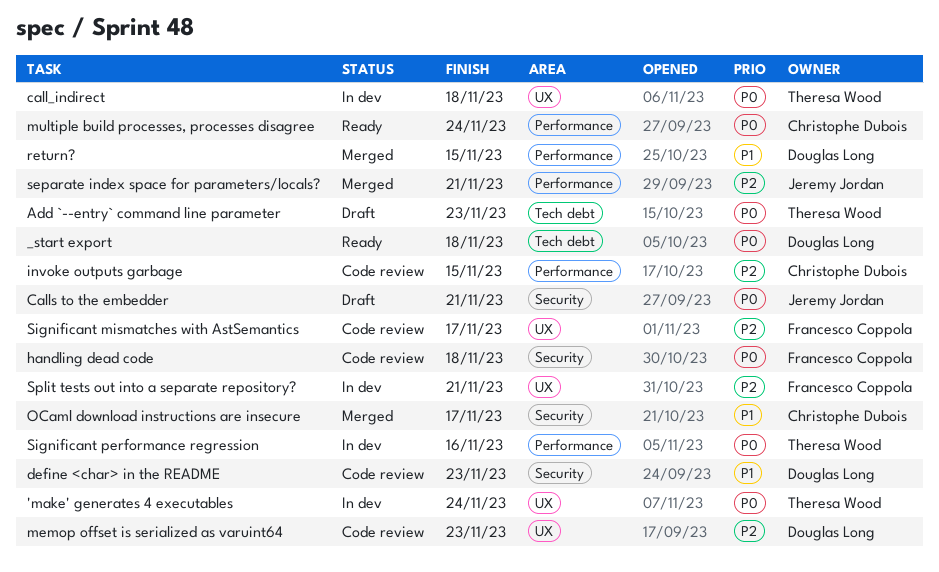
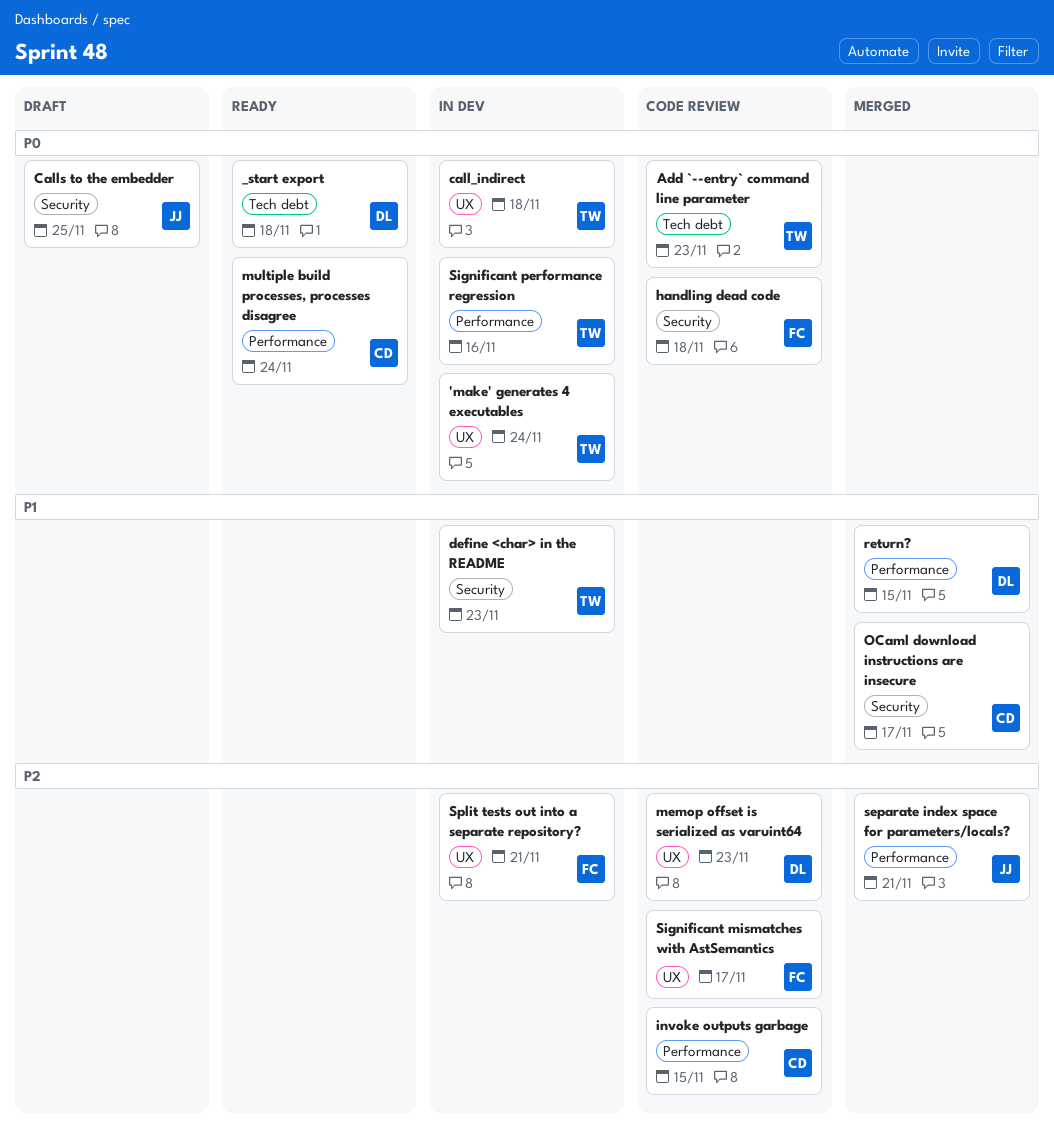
Add `--entry` command line parameter, status: Draft -> Code review
Calls to the embedder, due: Nov 21 -> Nov 25
define <char> in the README, status: Code review -> In dev
define <char> in the README, owner: Douglas Long -> Theresa Wood

